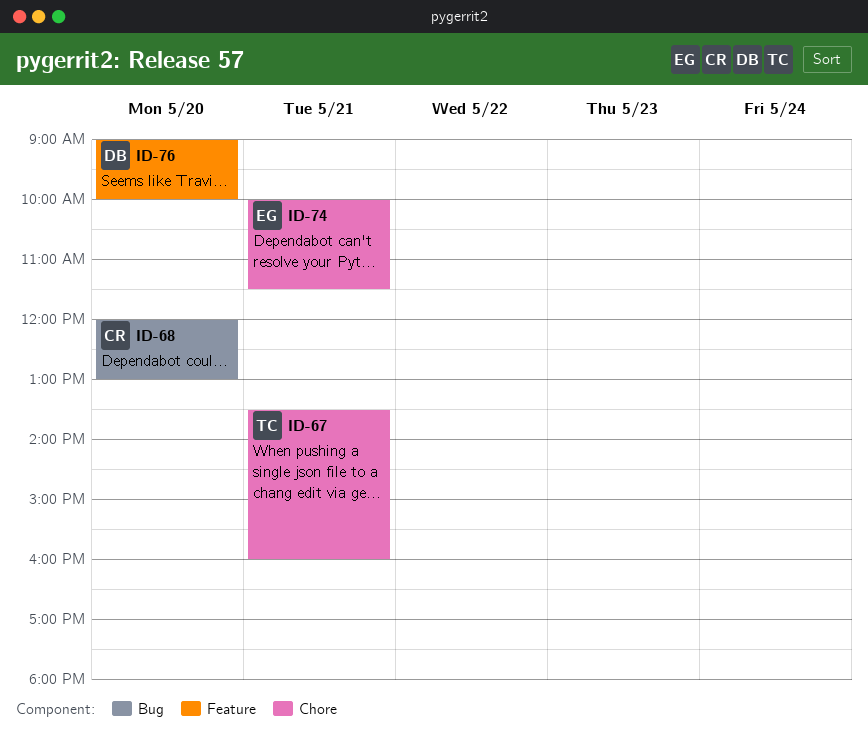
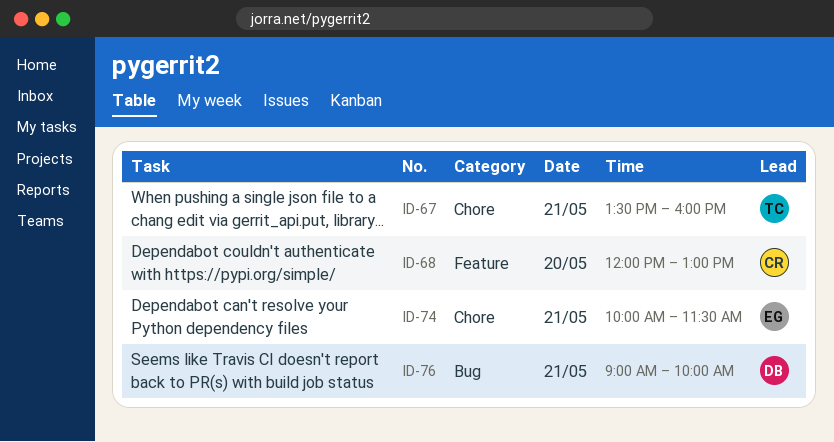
ID-68, label: Bug -> Feature
ID-76, label: Feature -> Bug
ID-76, day: May 20 -> May 21

